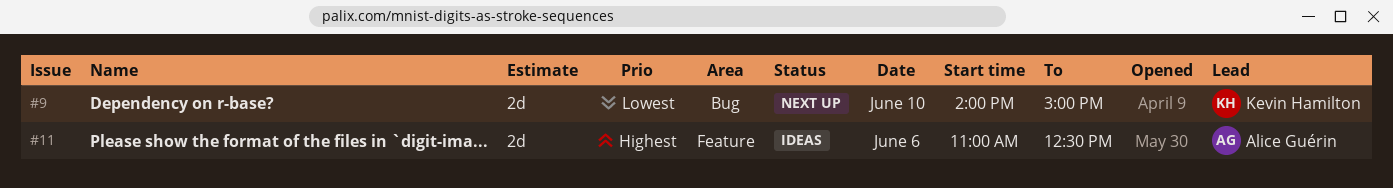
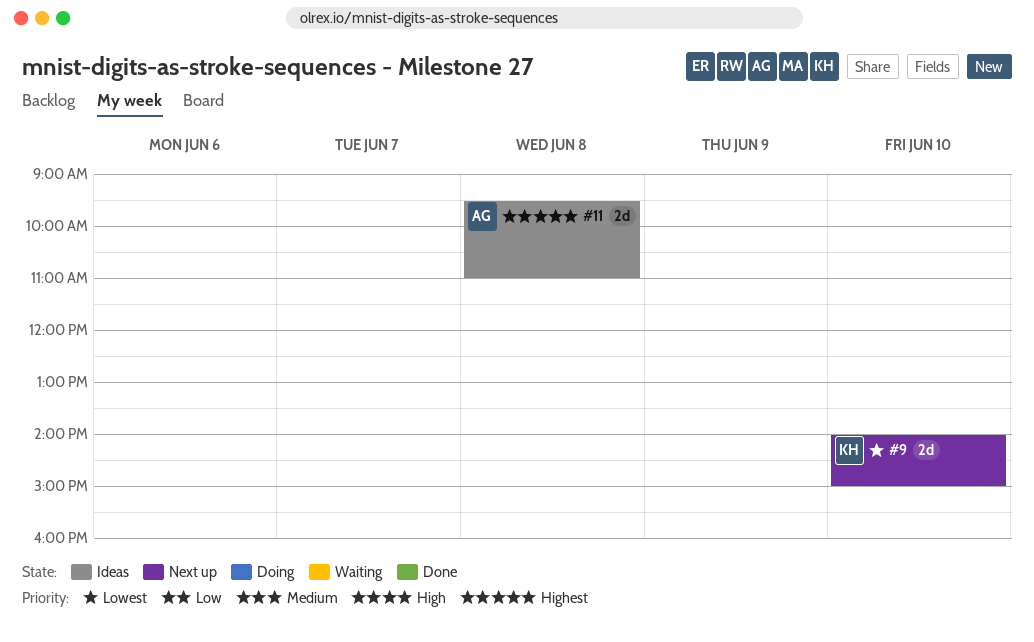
#11, day: Jun 6 -> Jun 8
#11, begins: 11:00 -> 09:30
#11, ends: 12:30 -> 11:00

